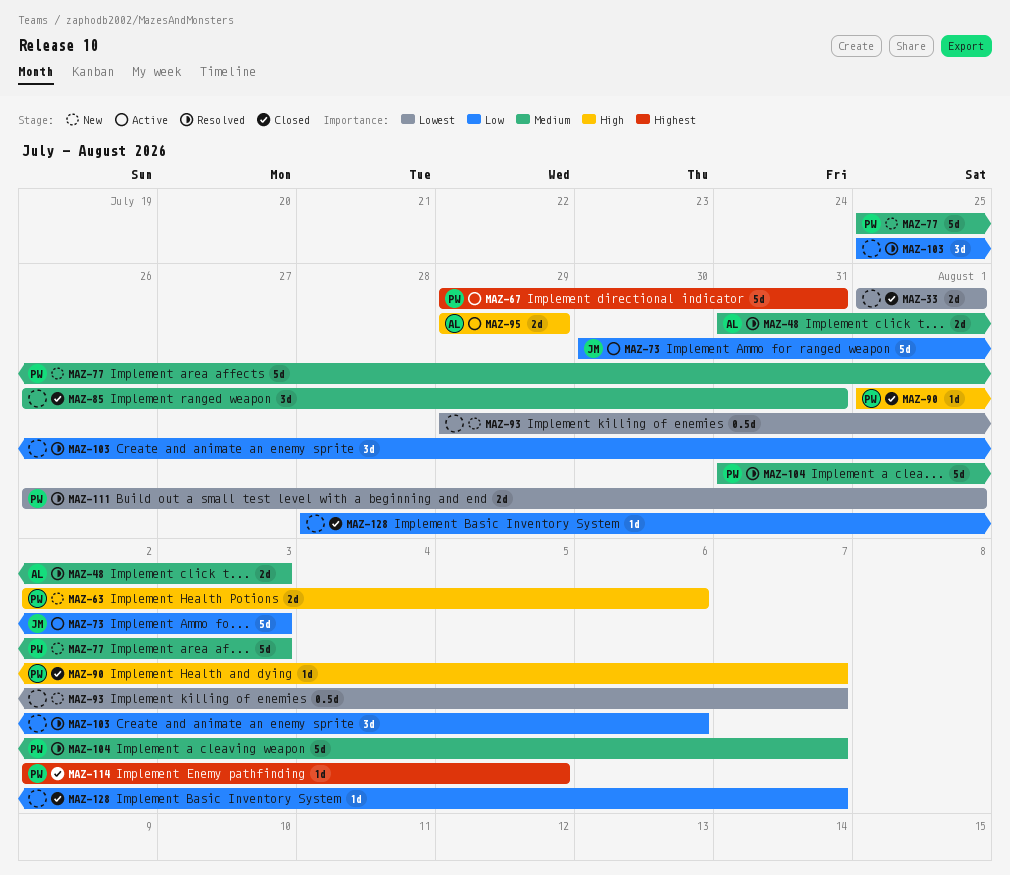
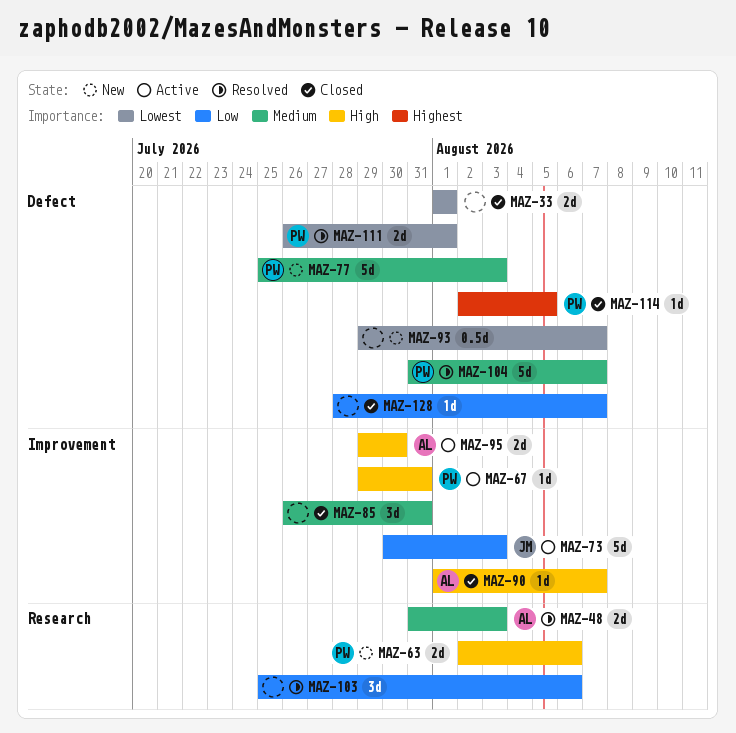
MAZ-67, priority: Highest -> High
MAZ-67, estimate: 5d -> 1d
MAZ-90, owner: PW -> AL
MAZ-95, due: Jul 29 -> Jul 30

